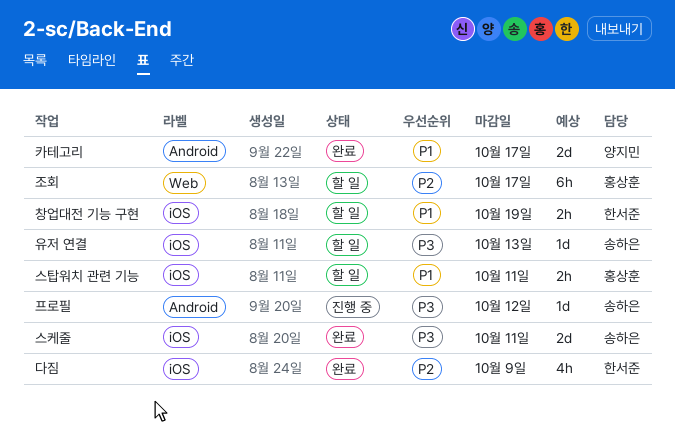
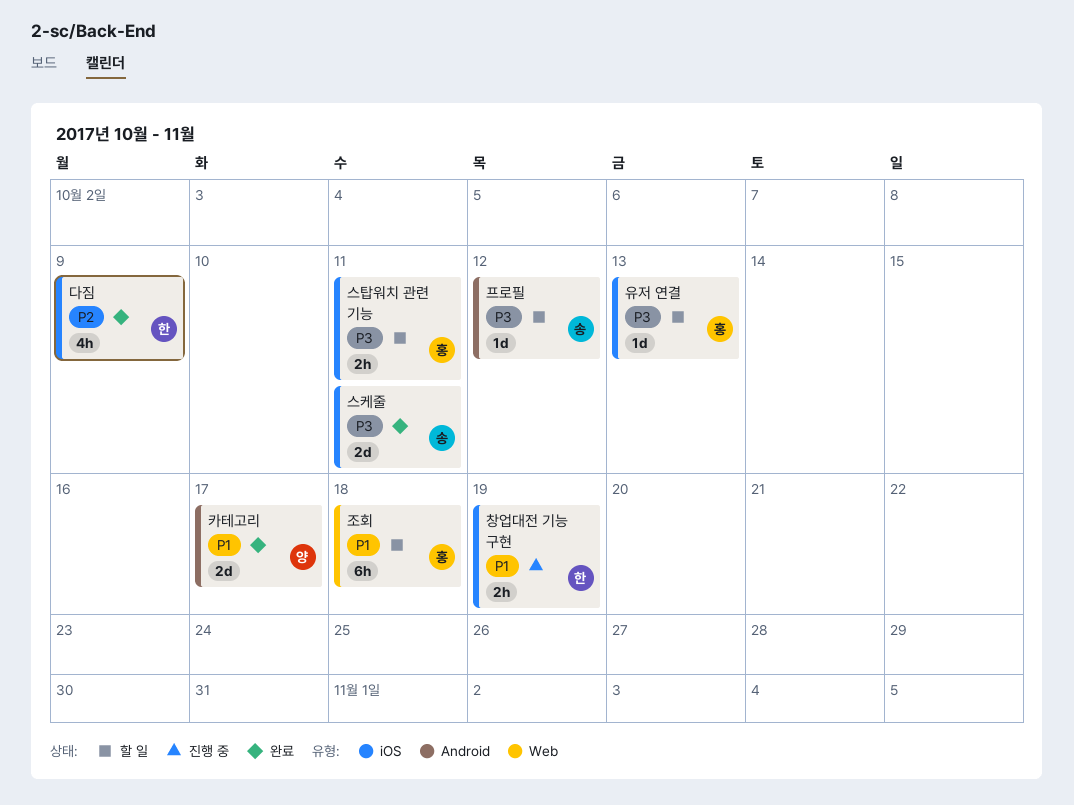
스탑워치 관련 기능, priority: P1 -> P3
유저 연결, owner: 송하은 -> 홍상훈
조회, priority: P2 -> P1
조회, due: Oct 17 -> Oct 18
창업대전 기능 구현, status: 할 일 -> 진행 중
프로필, status: 진행 중 -> 할 일

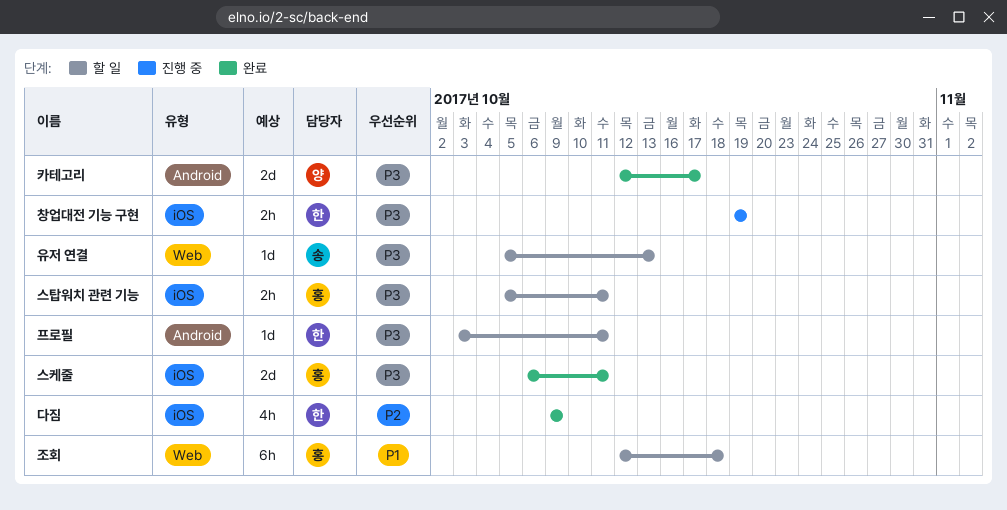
스케줄, owner: 송 -> 홍
유저 연결, owner: 홍 -> 송
유저 연결, label: iOS -> Web
창업대전 기능 구현, priority: P1 -> P3
카테고리, priority: P1 -> P3
프로필, owner: 송 -> 한
프로필, due: Oct 12 -> Oct 11

